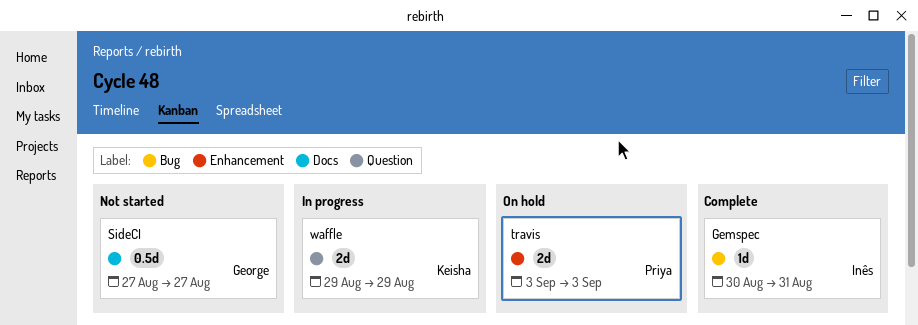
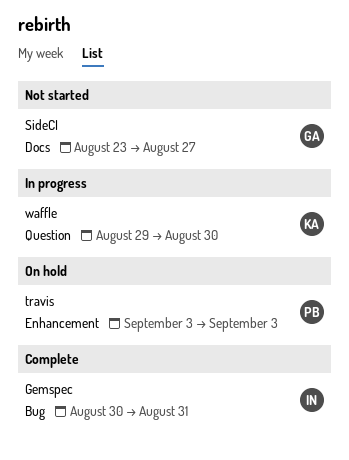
SideCI, start: Aug 27 -> Aug 23
waffle, due: Aug 29 -> Aug 30

